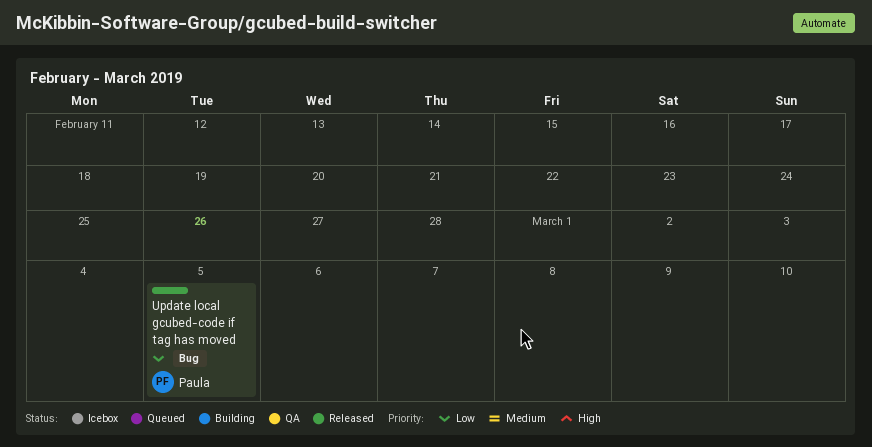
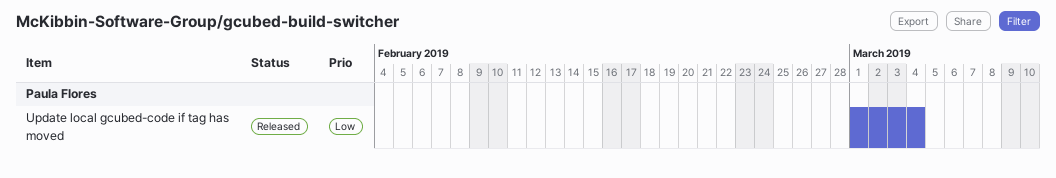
Update local gcubed-code if tag has moved, due: Mar 5 -> Mar 4

